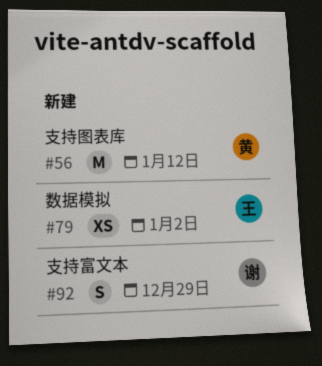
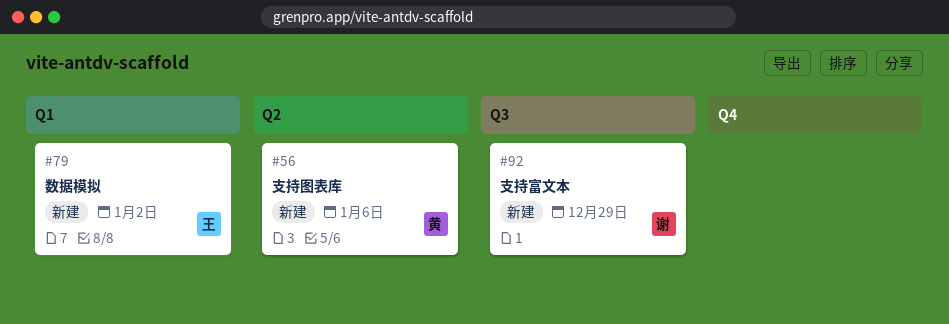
#56, due: Jan 12 -> Jan 6

